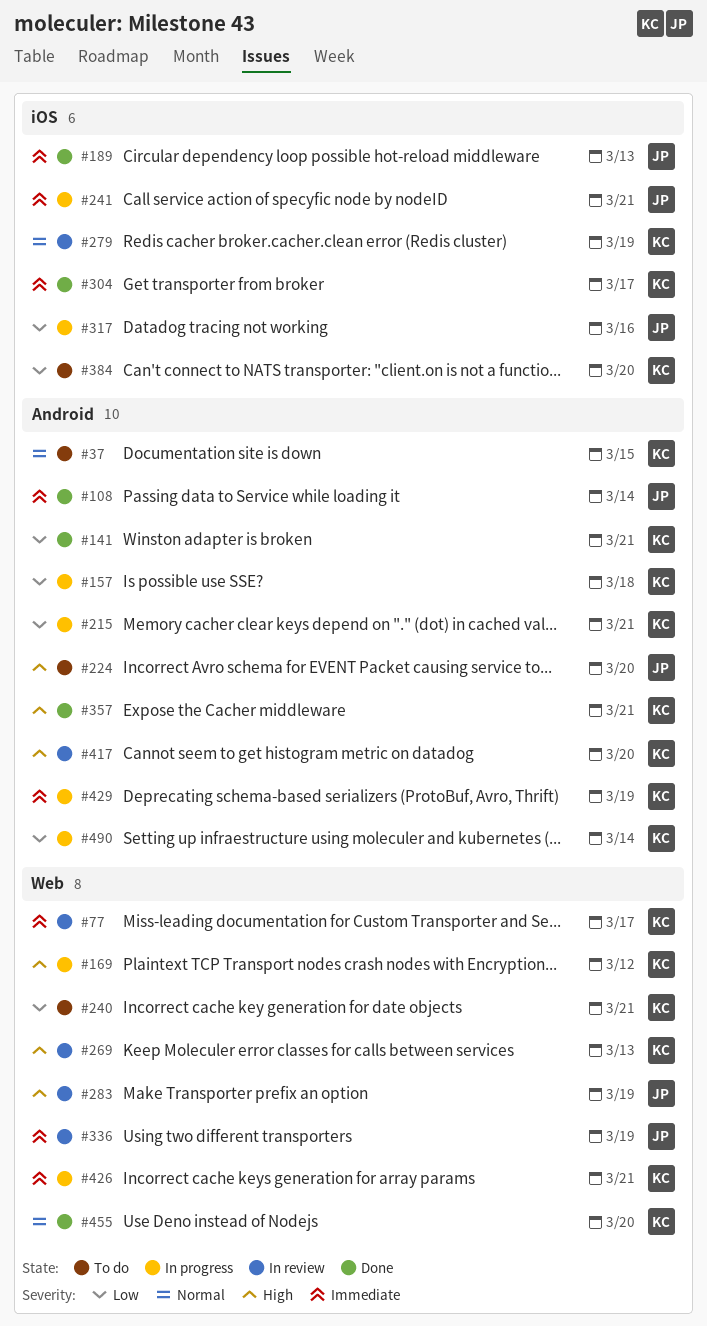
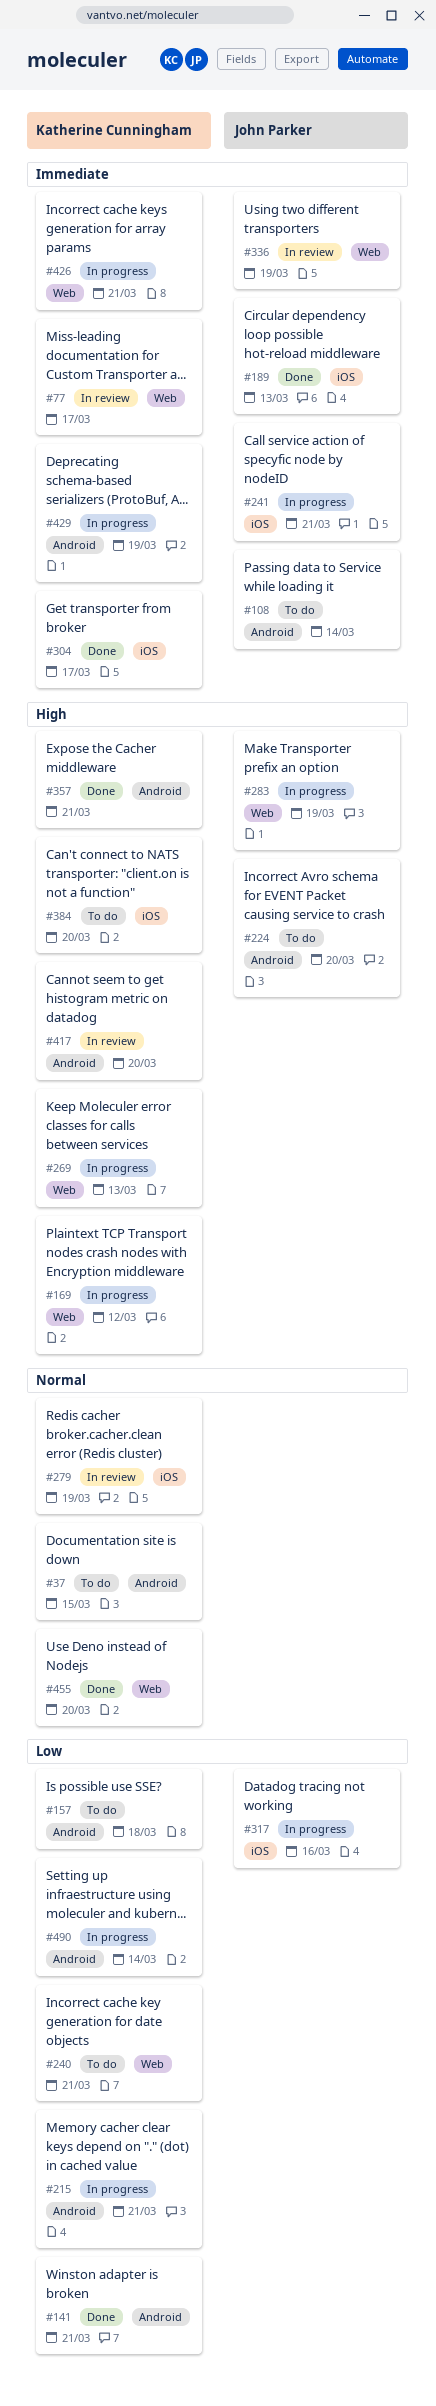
#108, status: Done -> To do
#157, status: In progress -> To do
#269, status: In review -> In progress
#283, status: In review -> In progress
#384, priority: Low -> High

